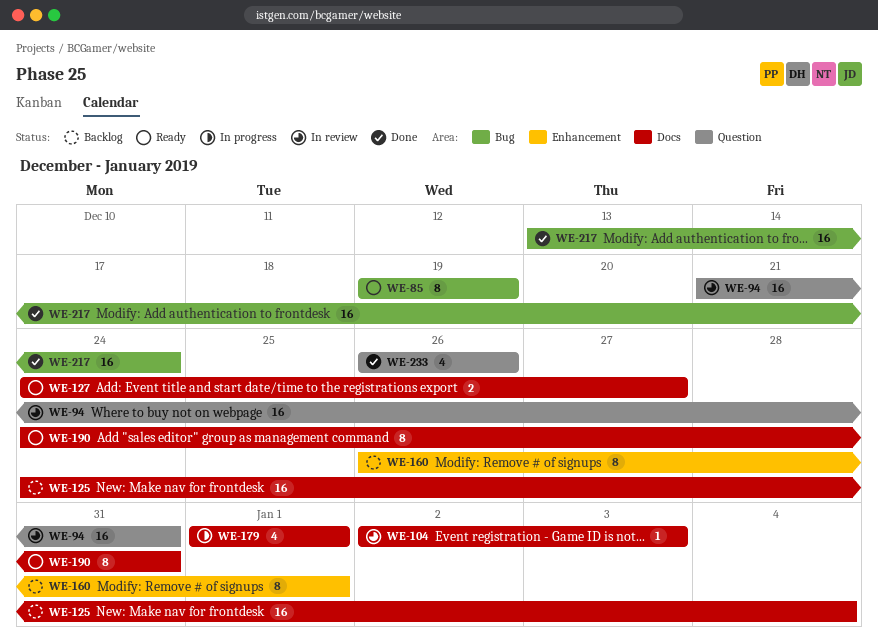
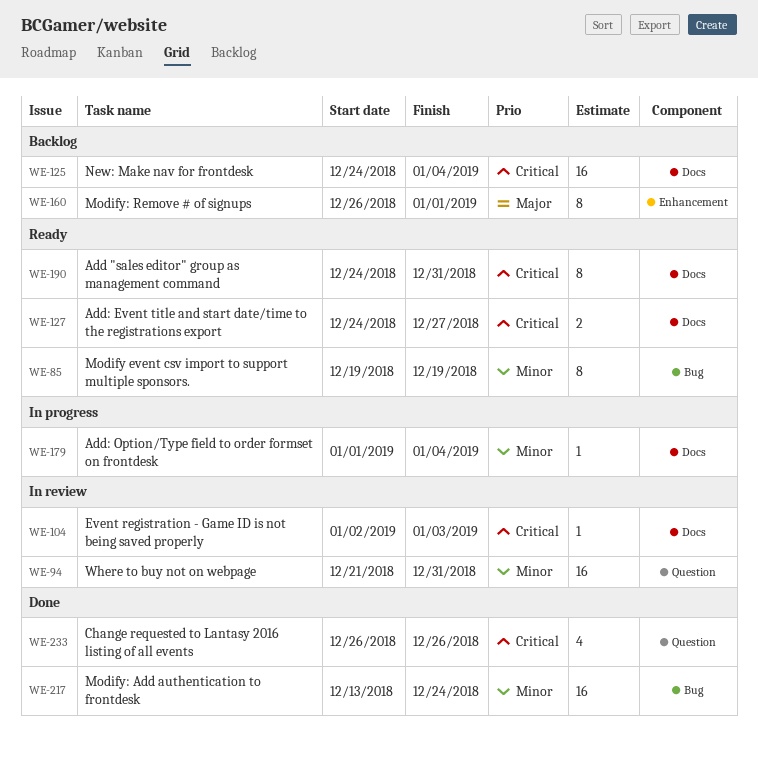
WE-179, estimate: 4 -> 1
WE-179, due: Jan 1 -> Jan 4

